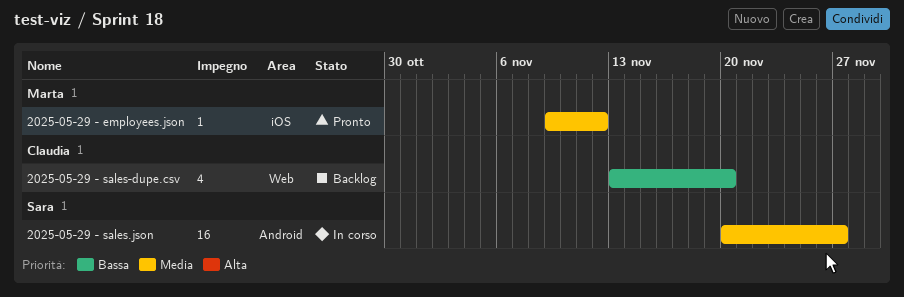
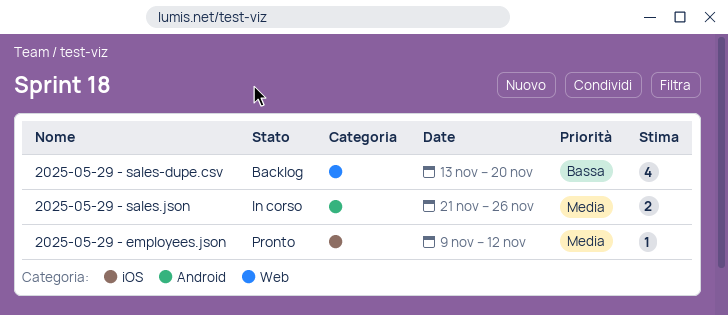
2025-05-29 - sales.json, estimate: 16 -> 2
2025-05-29 - sales.json, start: Nov 20 -> Nov 21
2025-05-29 - sales.json, due: Nov 27 -> Nov 26

